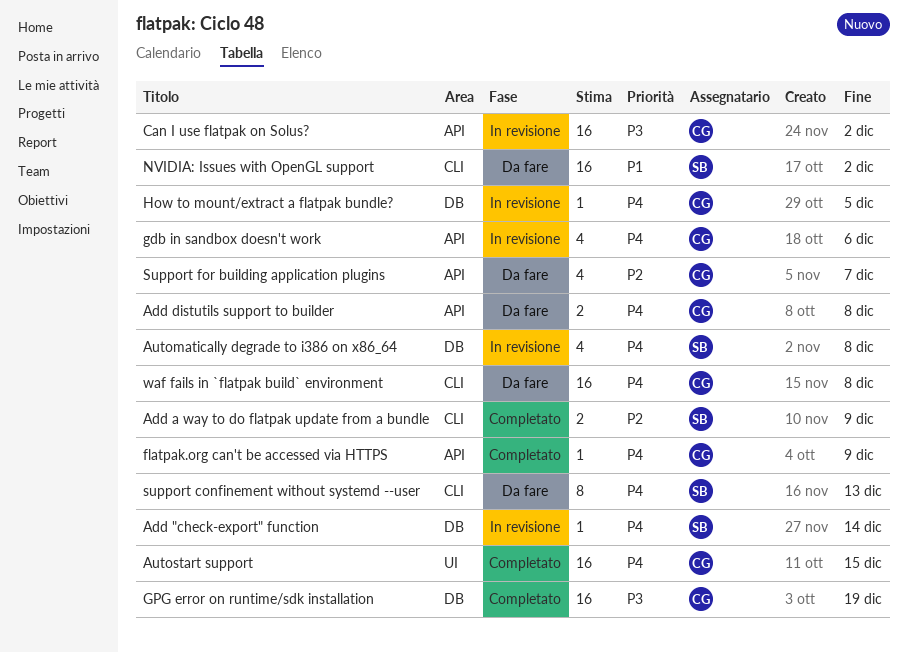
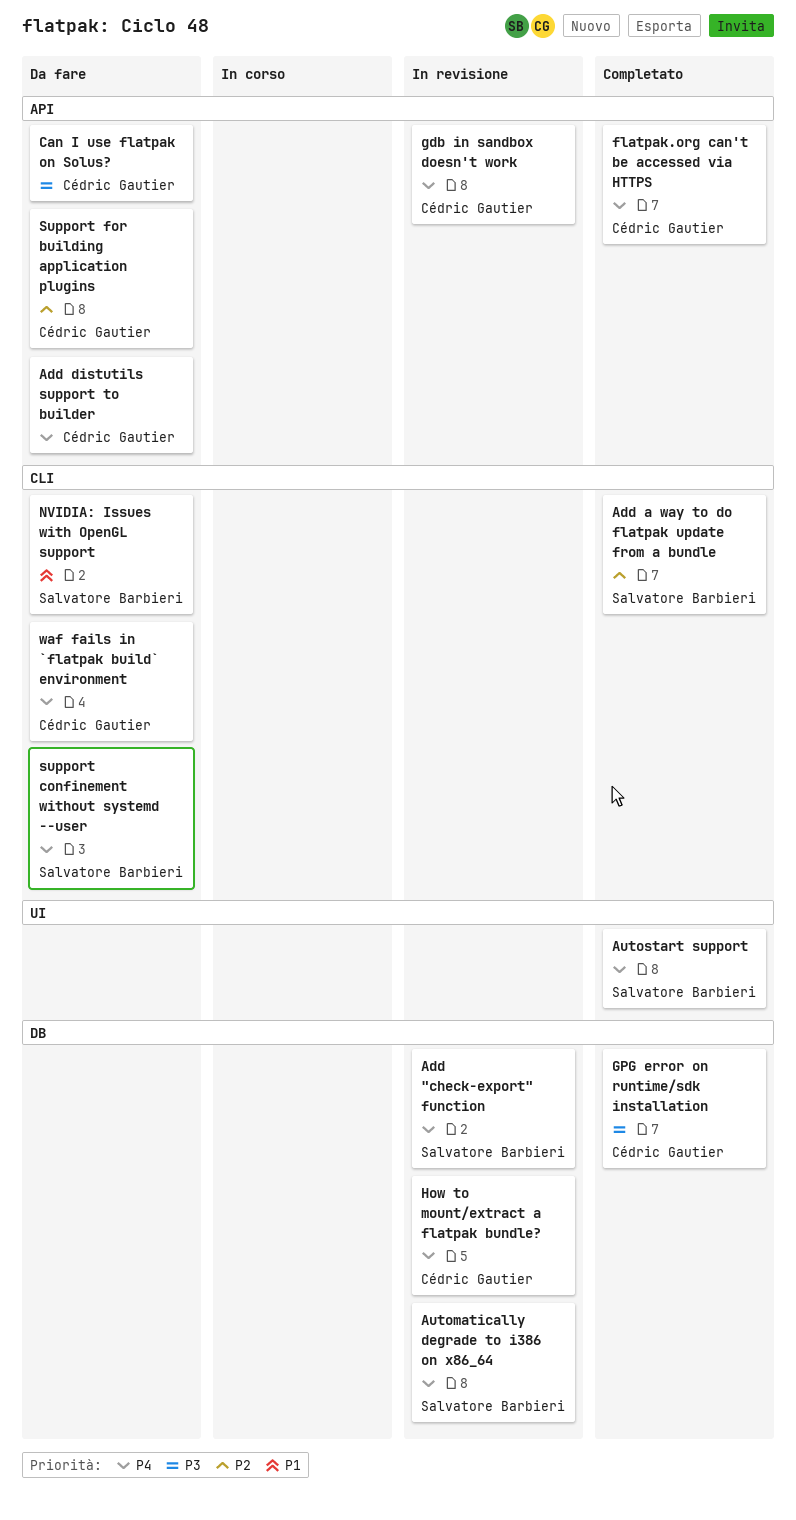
Autostart support, owner: Cédric Gautier -> Salvatore Barbieri
Can I use flatpak on Solus?, status: In revisione -> Da fare

